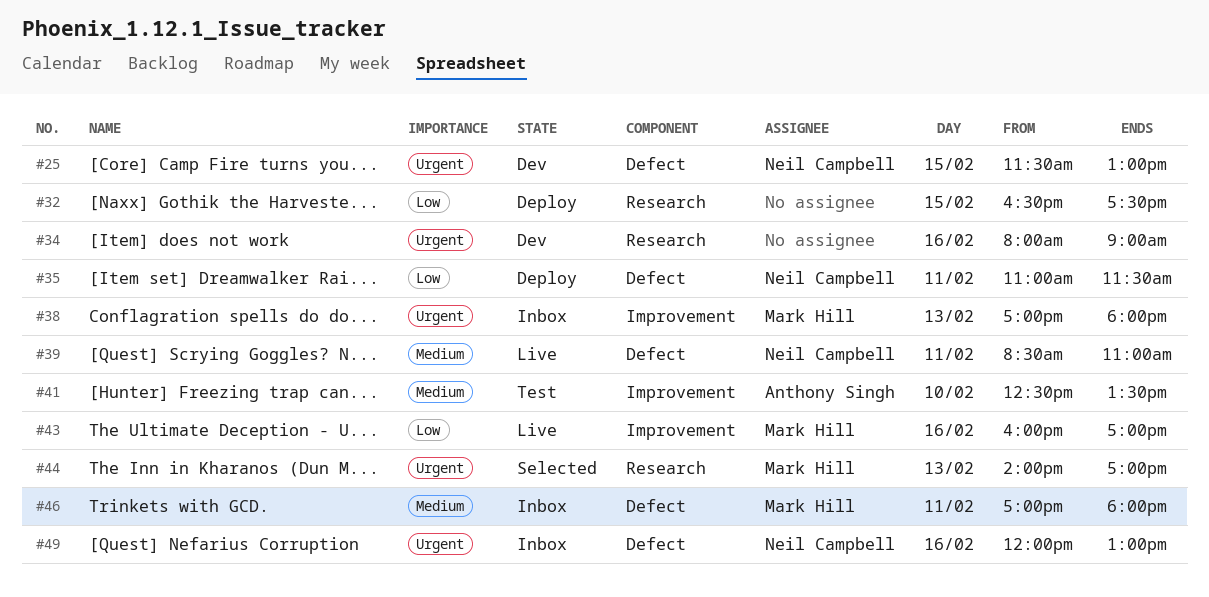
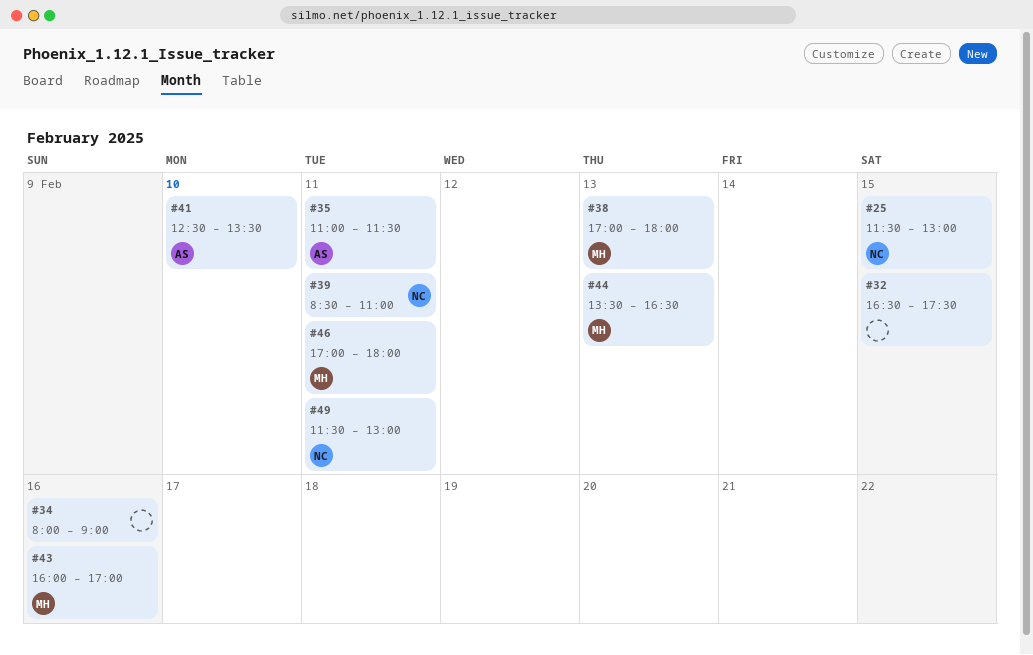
#35, owner: Neil Campbell -> Anthony Singh
#44, begins: 14:00 -> 13:30
#44, ends: 17:00 -> 16:30
#49, day: Feb 16 -> Feb 11
#49, begins: 12:00 -> 11:30

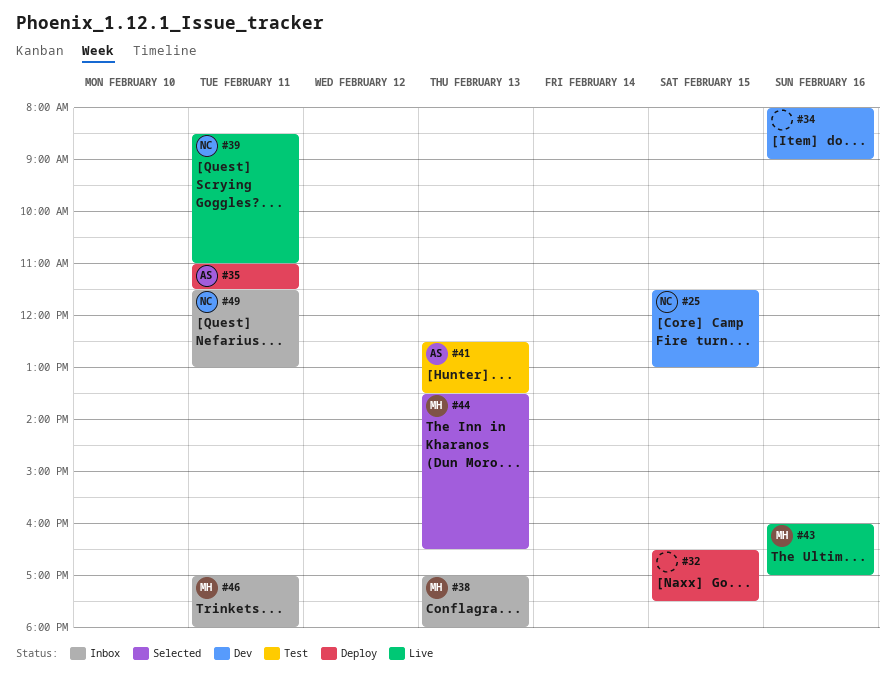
#41, day: Feb 10 -> Feb 13

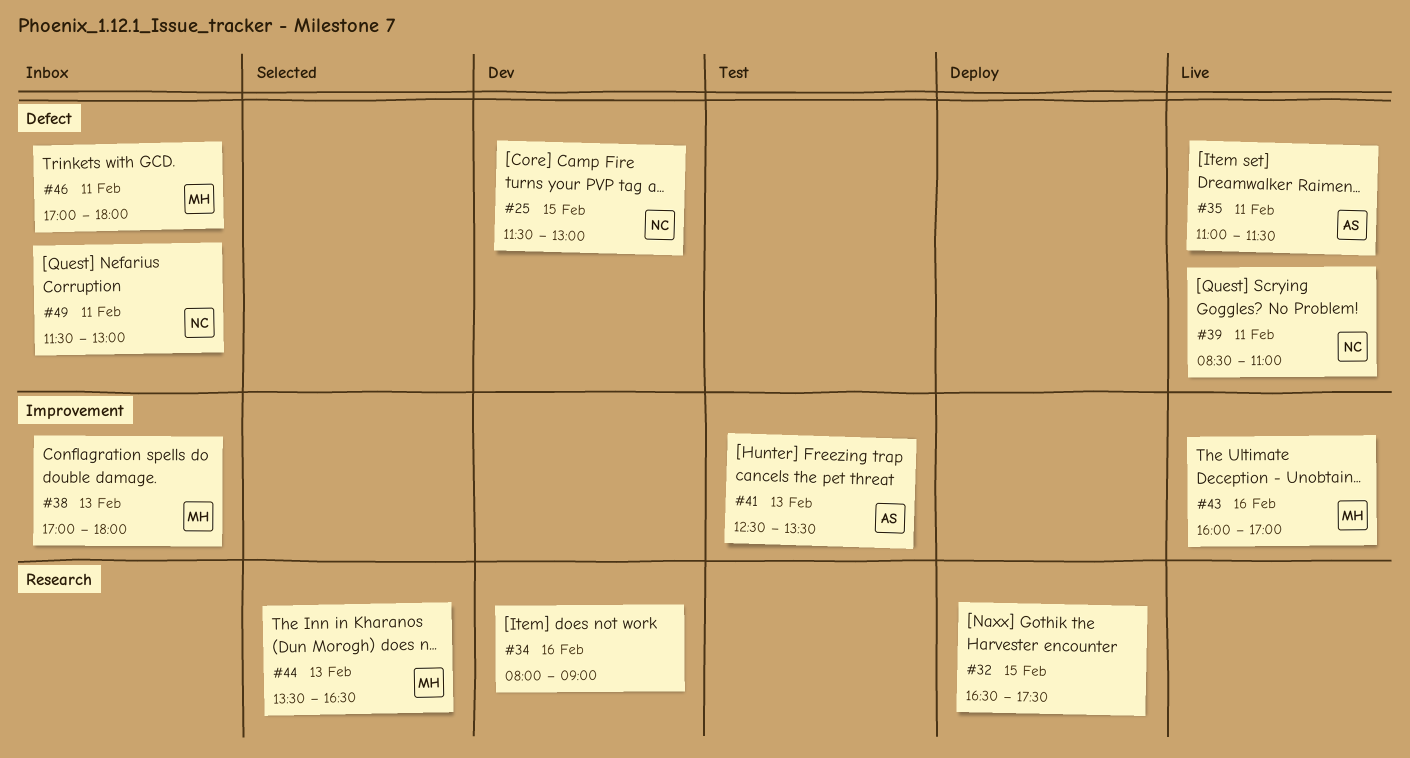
#35, status: Deploy -> Live

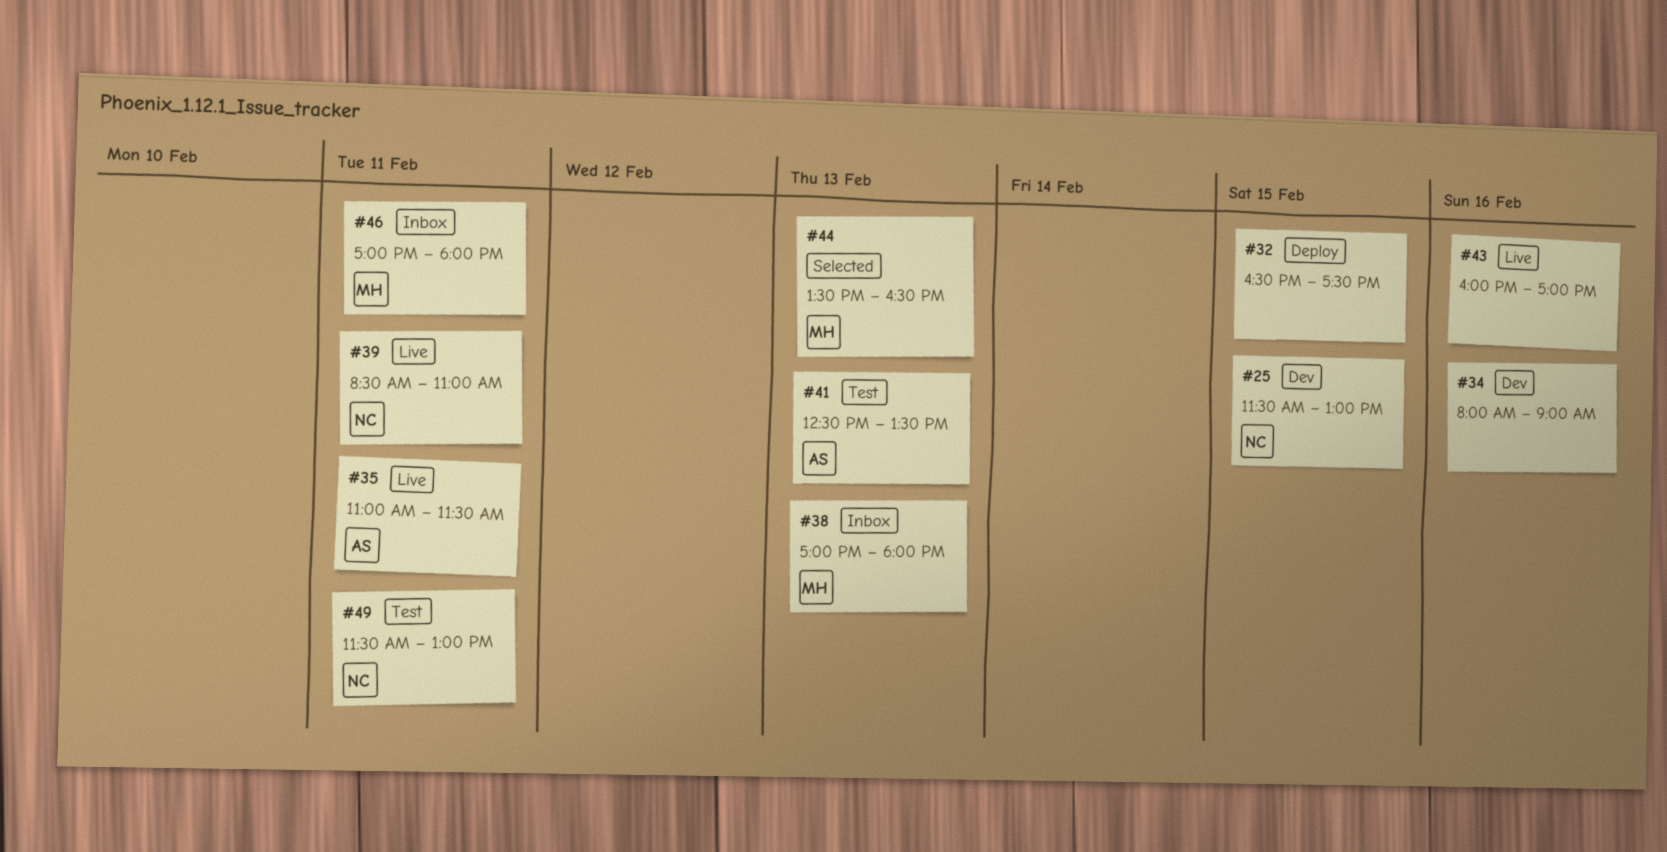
#43, owner: MH -> none
#49, status: Inbox -> Test

